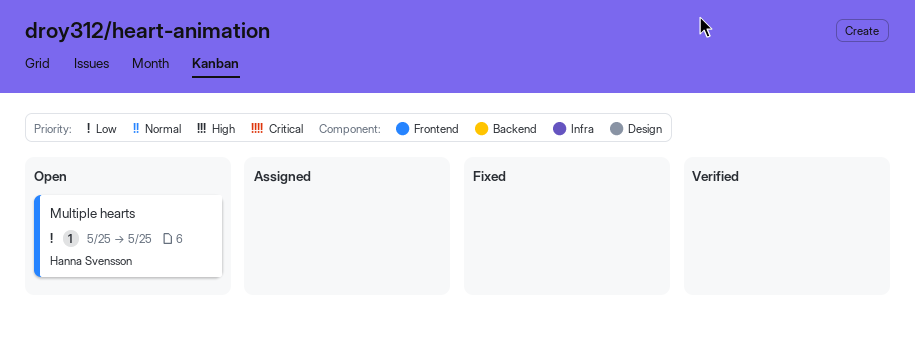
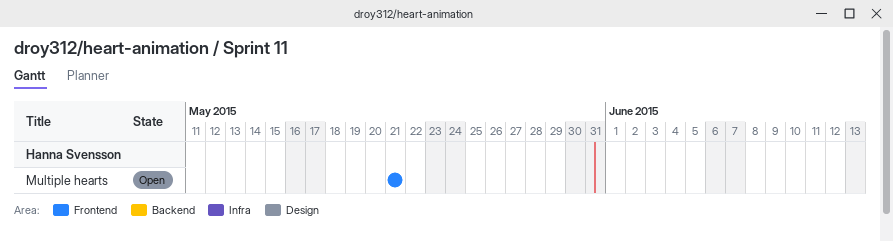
Multiple hearts, start: May 25 -> May 21
Multiple hearts, due: May 25 -> May 21

